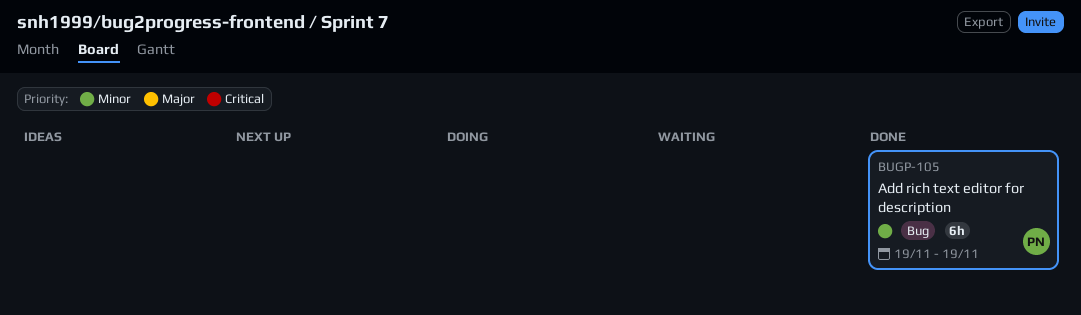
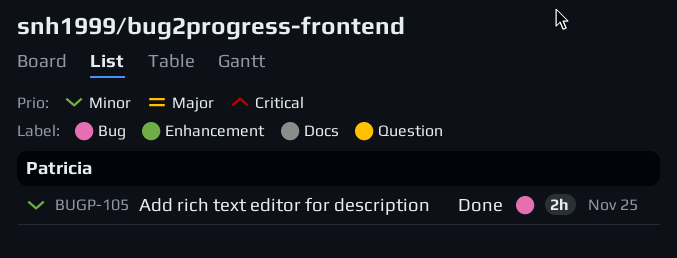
BUGP-105, estimate: 6h -> 2h
BUGP-105, due: Nov 19 -> Nov 25

